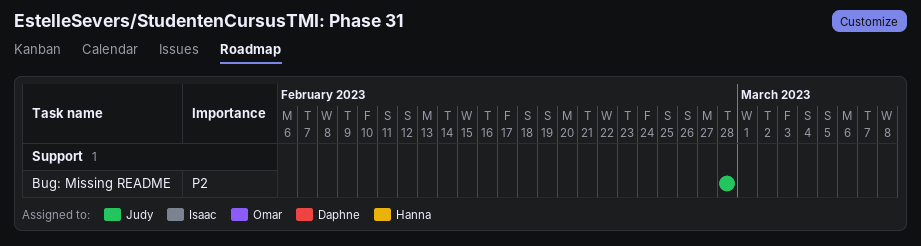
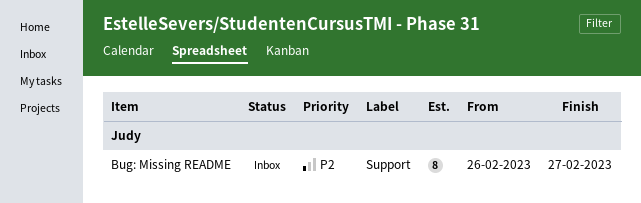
Bug: Missing README, start: Feb 28 -> Feb 26
Bug: Missing README, due: Feb 28 -> Feb 27

